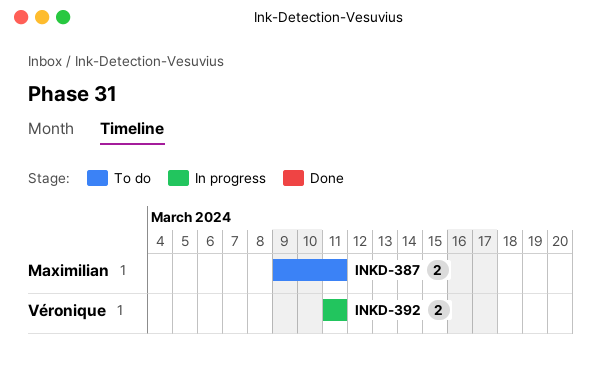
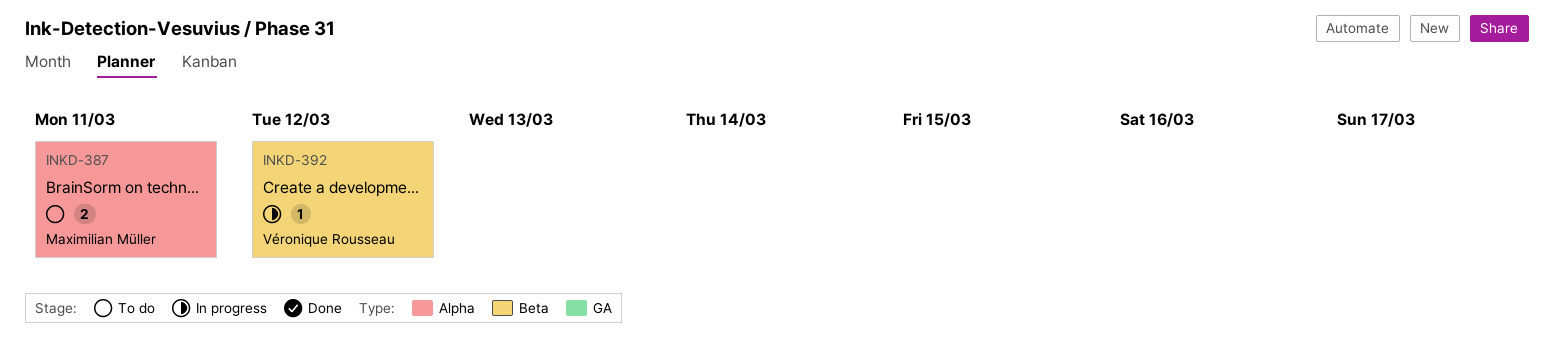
INKD-392, estimate: 2 -> 1
INKD-392, due: Mar 11 -> Mar 12

